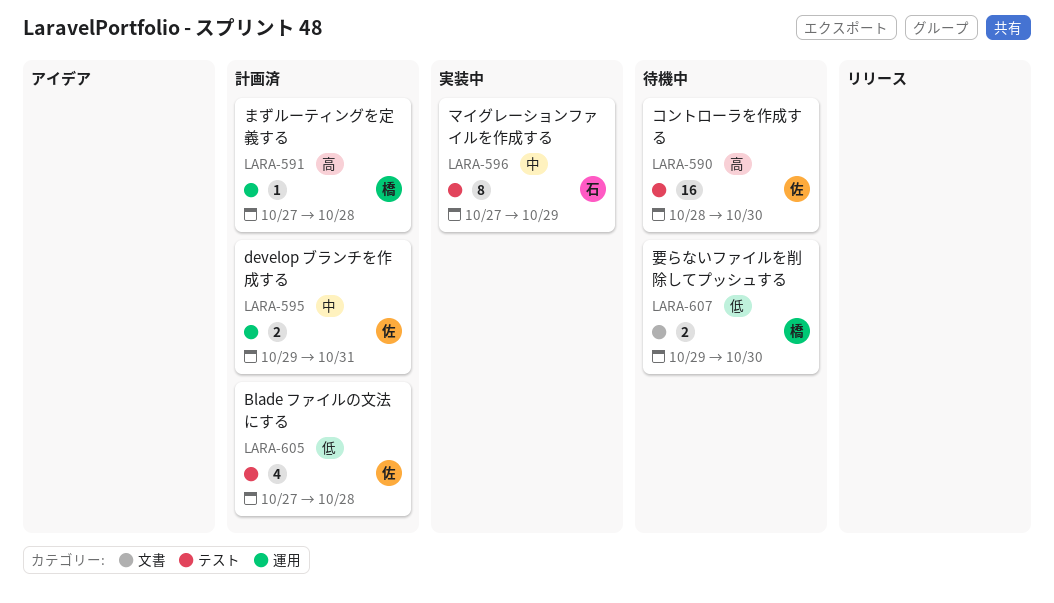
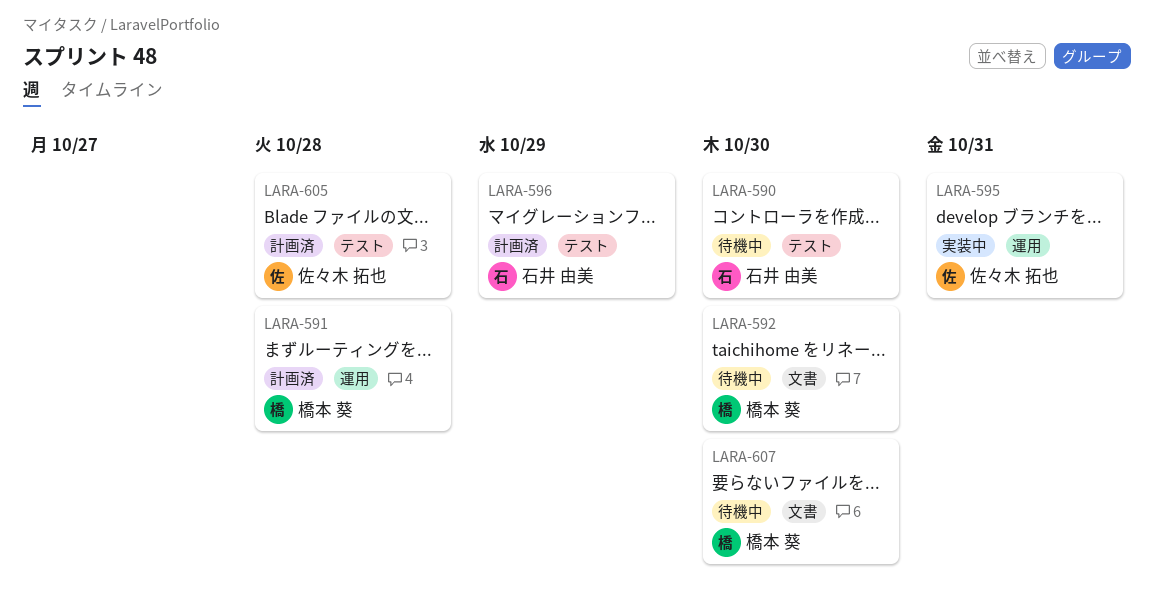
LARA-590, owner: 佐々木 拓也 -> 石井 由美
LARA-592: none -> present
LARA-595, status: 計画済 -> 実装中
LARA-596, status: 実装中 -> 計画済

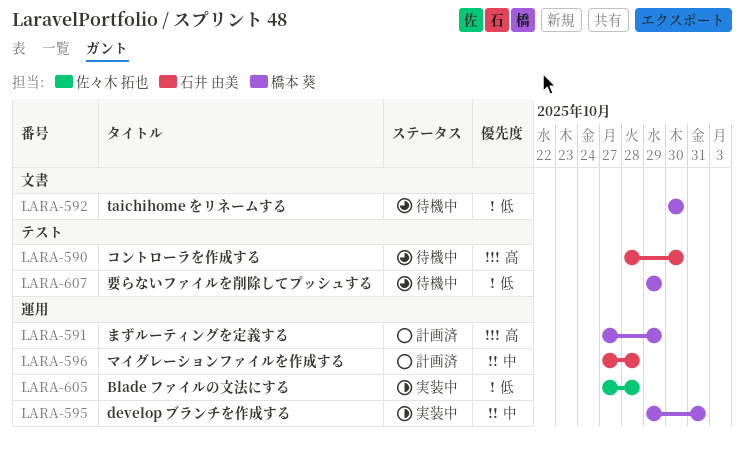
LARA-591, due: Oct 28 -> Oct 29
LARA-595, owner: 佐々木 拓也 -> 橋本 葵
LARA-596, label: テスト -> 運用
LARA-596, due: Oct 29 -> Oct 28
LARA-605, status: 計画済 -> 実装中
LARA-605, label: テスト -> 運用
LARA-607, label: 文書 -> テスト
LARA-607, due: Oct 30 -> Oct 29

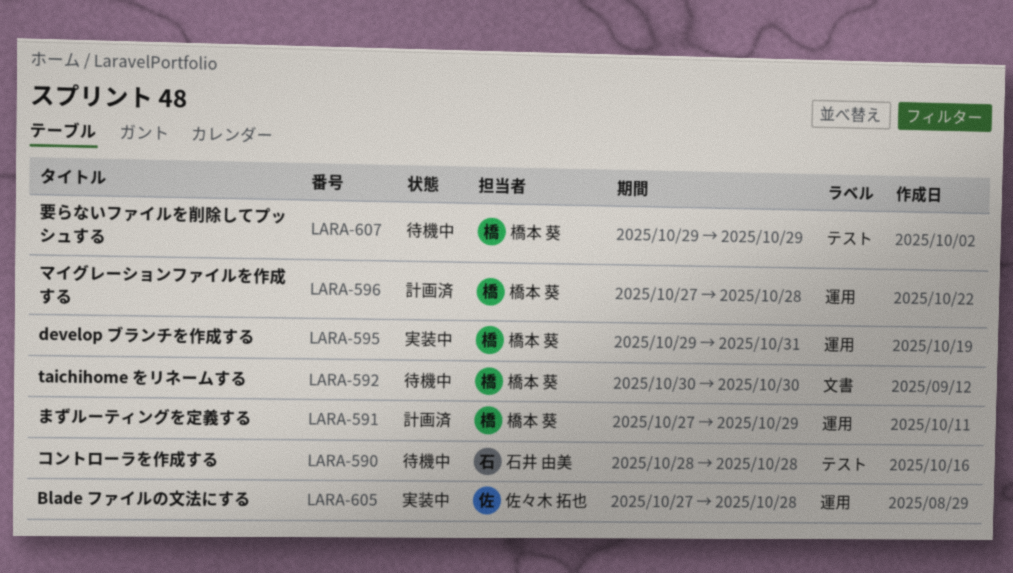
LARA-590, due: Oct 30 -> Oct 28
LARA-596, owner: 石井 由美 -> 橋本 葵

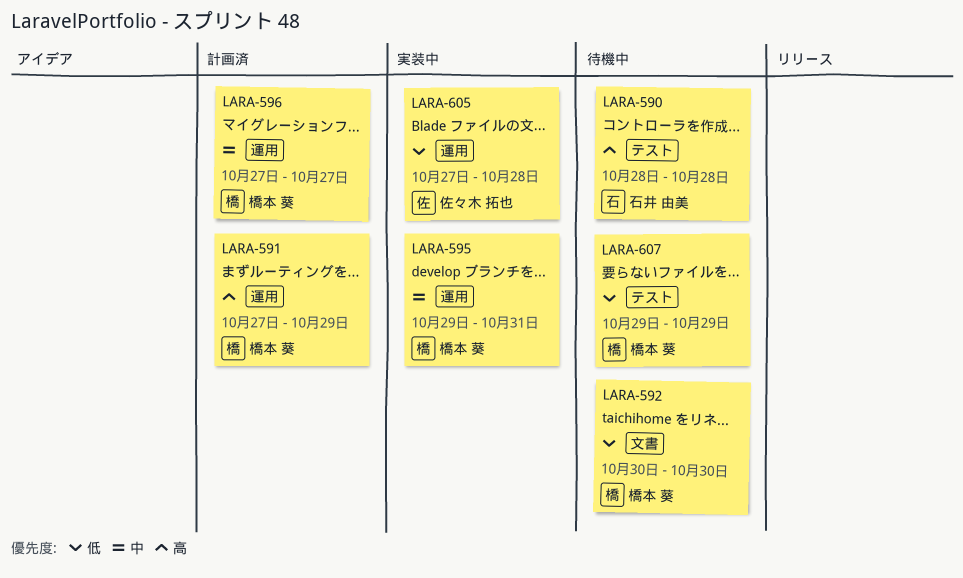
LARA-596, due: Oct 28 -> Oct 27

